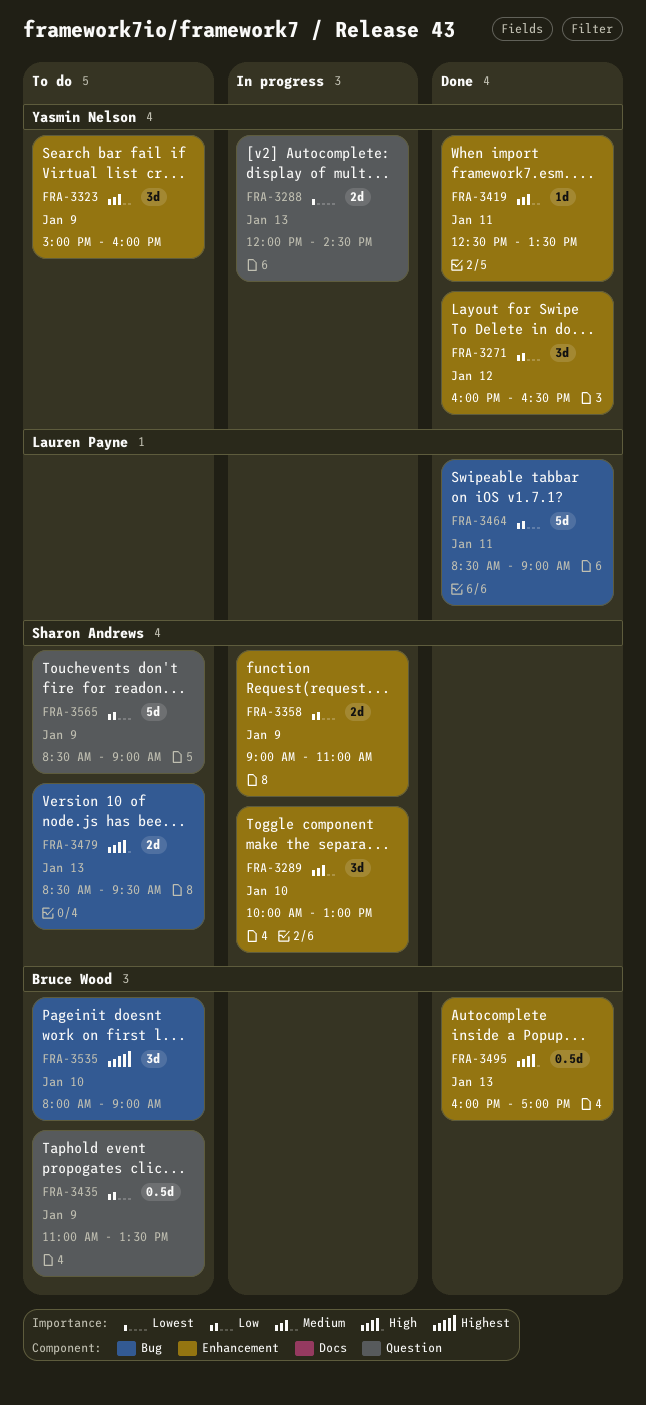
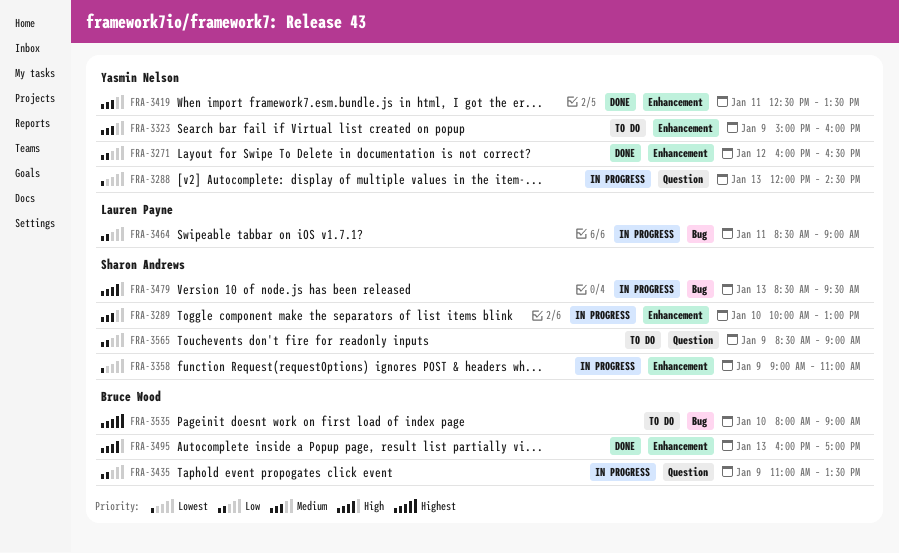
FRA-3358, priority: Low -> Lowest
FRA-3435, status: To do -> In progress
FRA-3464, status: Done -> In progress
FRA-3479, status: To do -> In progress

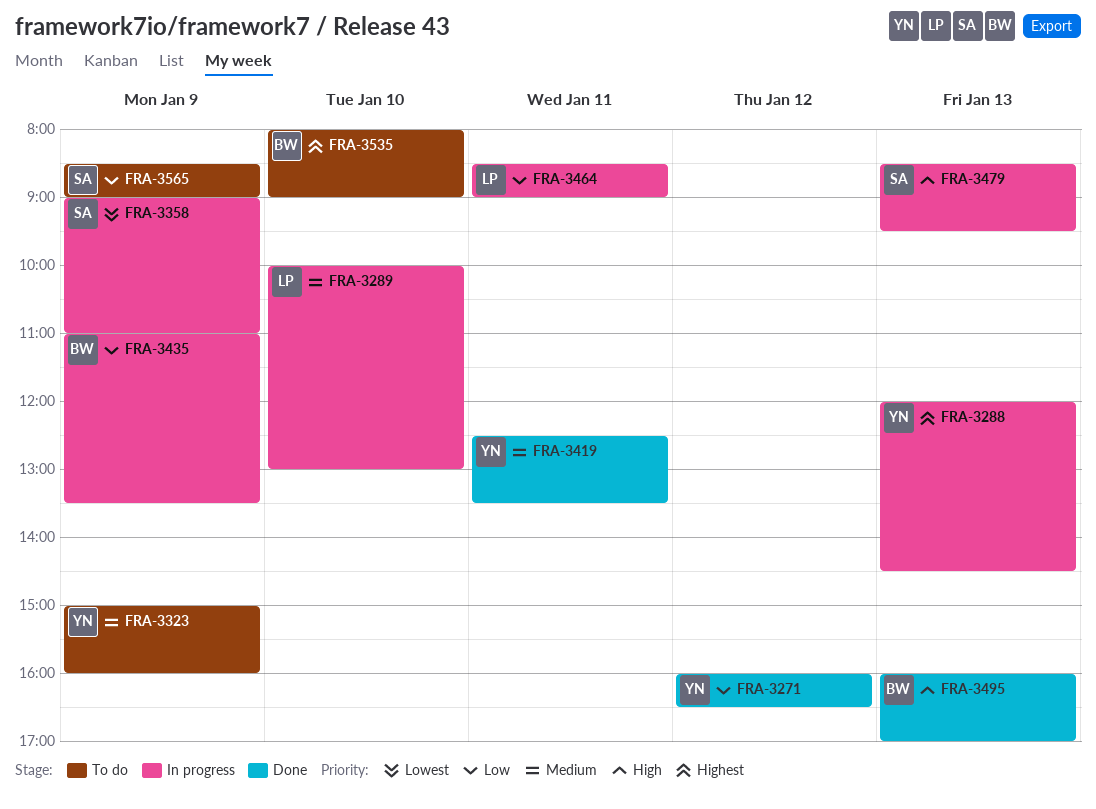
FRA-3288, priority: Lowest -> Highest
FRA-3289, owner: Sharon Andrews -> Lauren Payne

